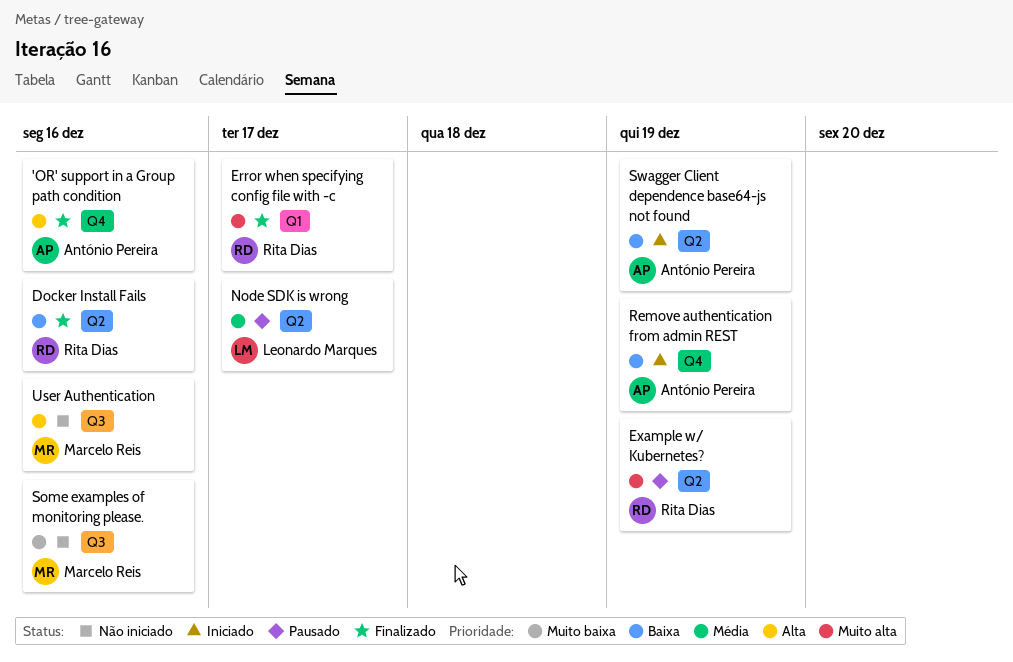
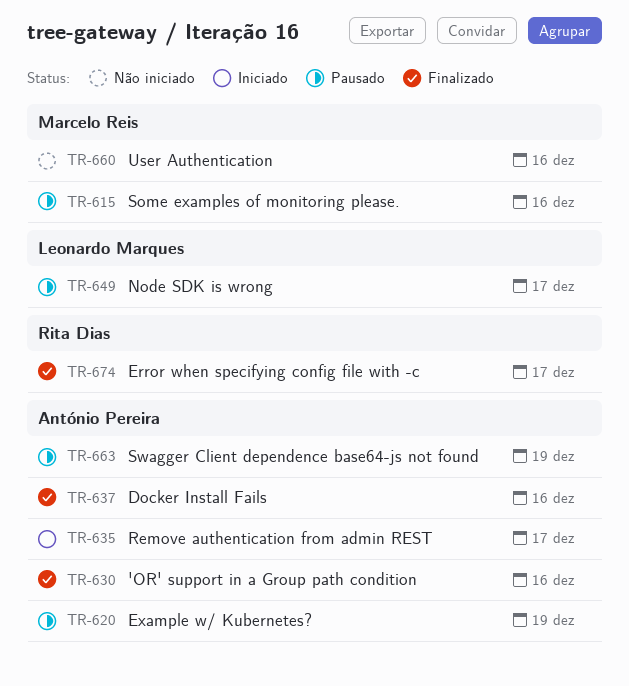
Docker Install Fails, owner: Rita Dias -> António Pereira
Example w/ Kubernetes?, owner: Rita Dias -> António Pereira
Remove authentication from admin REST, due: Dec 19 -> Dec 17
Some examples of monitoring please., status: Não iniciado -> Pausado
Swagger Client dependence base64-js not found, status: Iniciado -> Pausado

